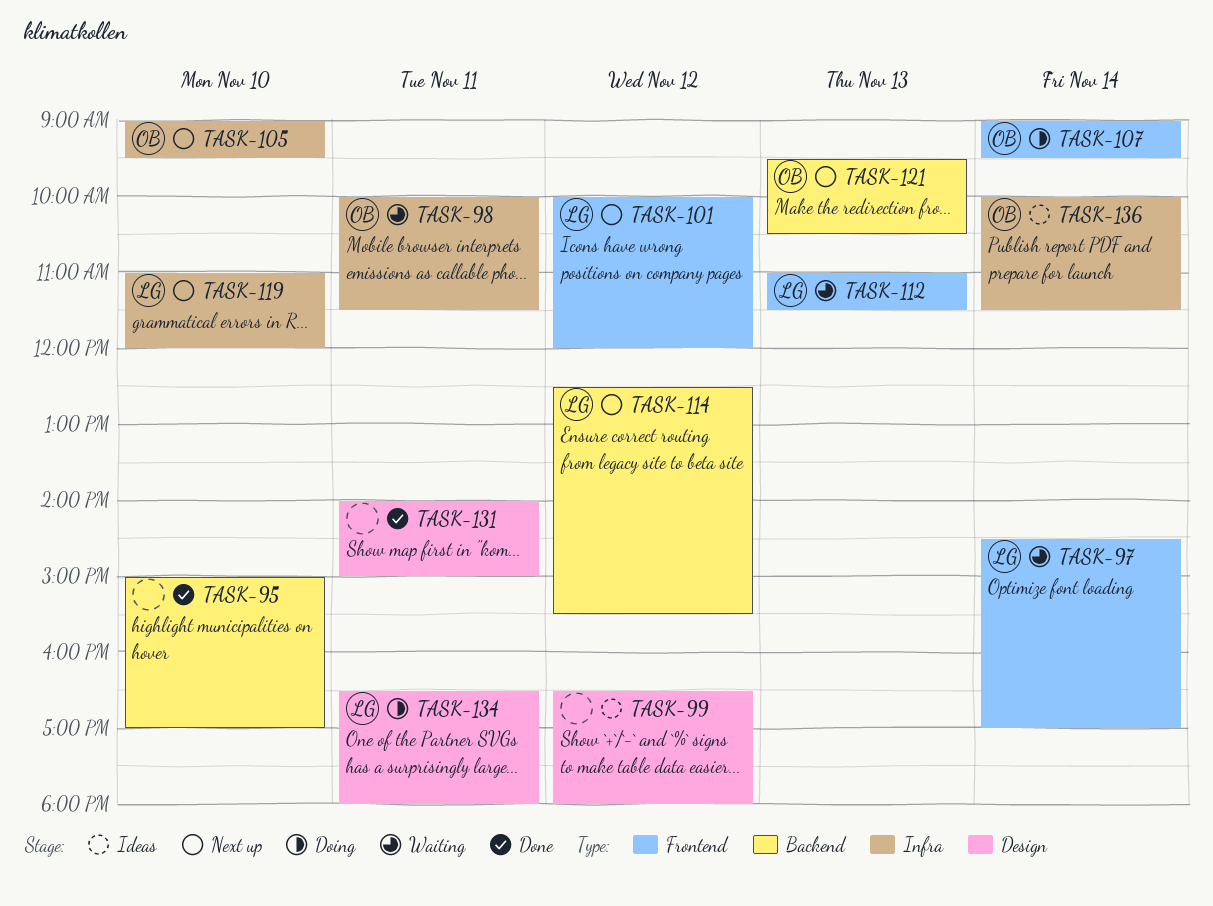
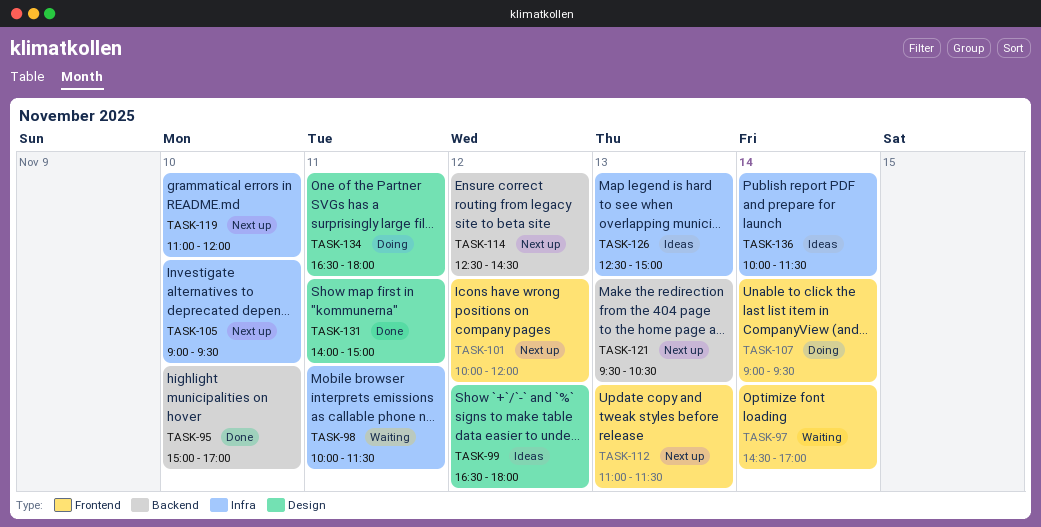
TASK-112, status: Waiting -> Next up
TASK-114, ends: 15:30 -> 14:30
TASK-126: none -> present

